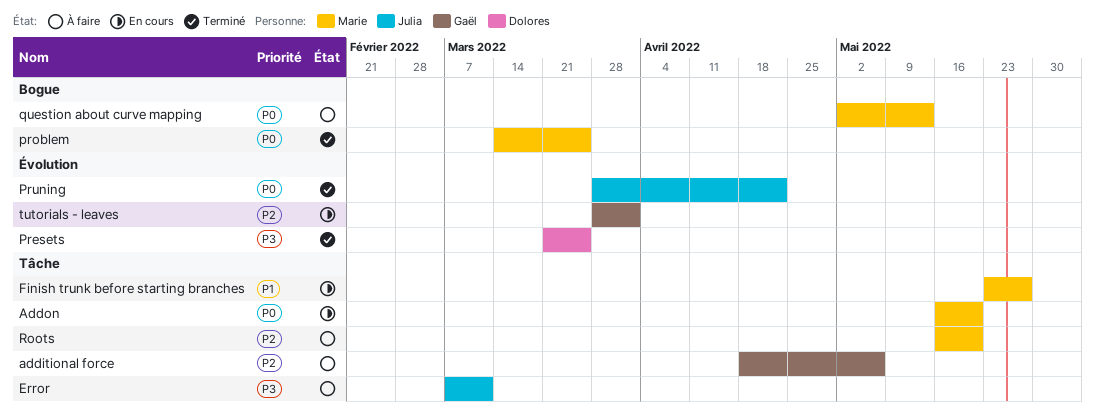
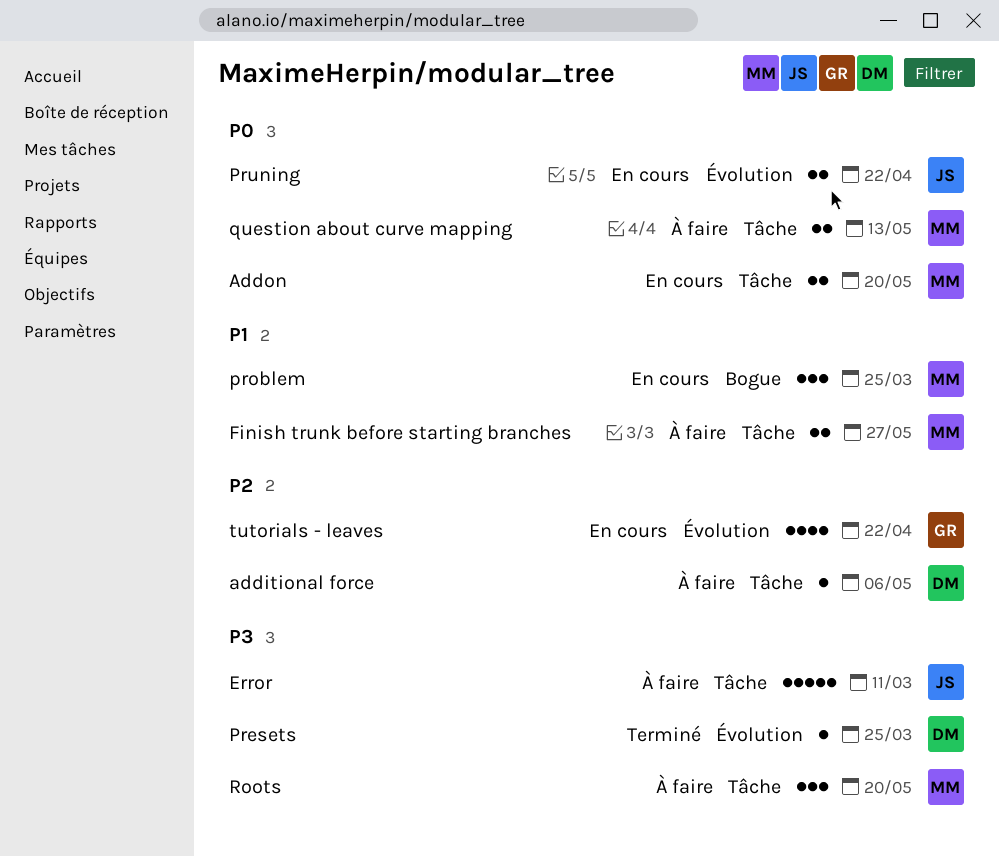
additional force, owner: Gaël -> Dolores
Finish trunk before starting branches, status: En cours -> À faire
problem, status: Terminé -> En cours
problem, priority: P0 -> P1
Pruning, status: Terminé -> En cours
question about curve mapping, label: Bogue -> Tâche
Roots, priority: P2 -> P3
tutorials - leaves, due: Apr 1 -> Apr 22

